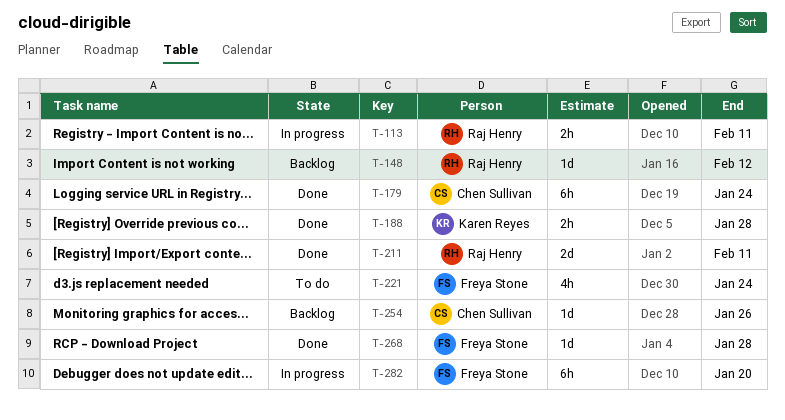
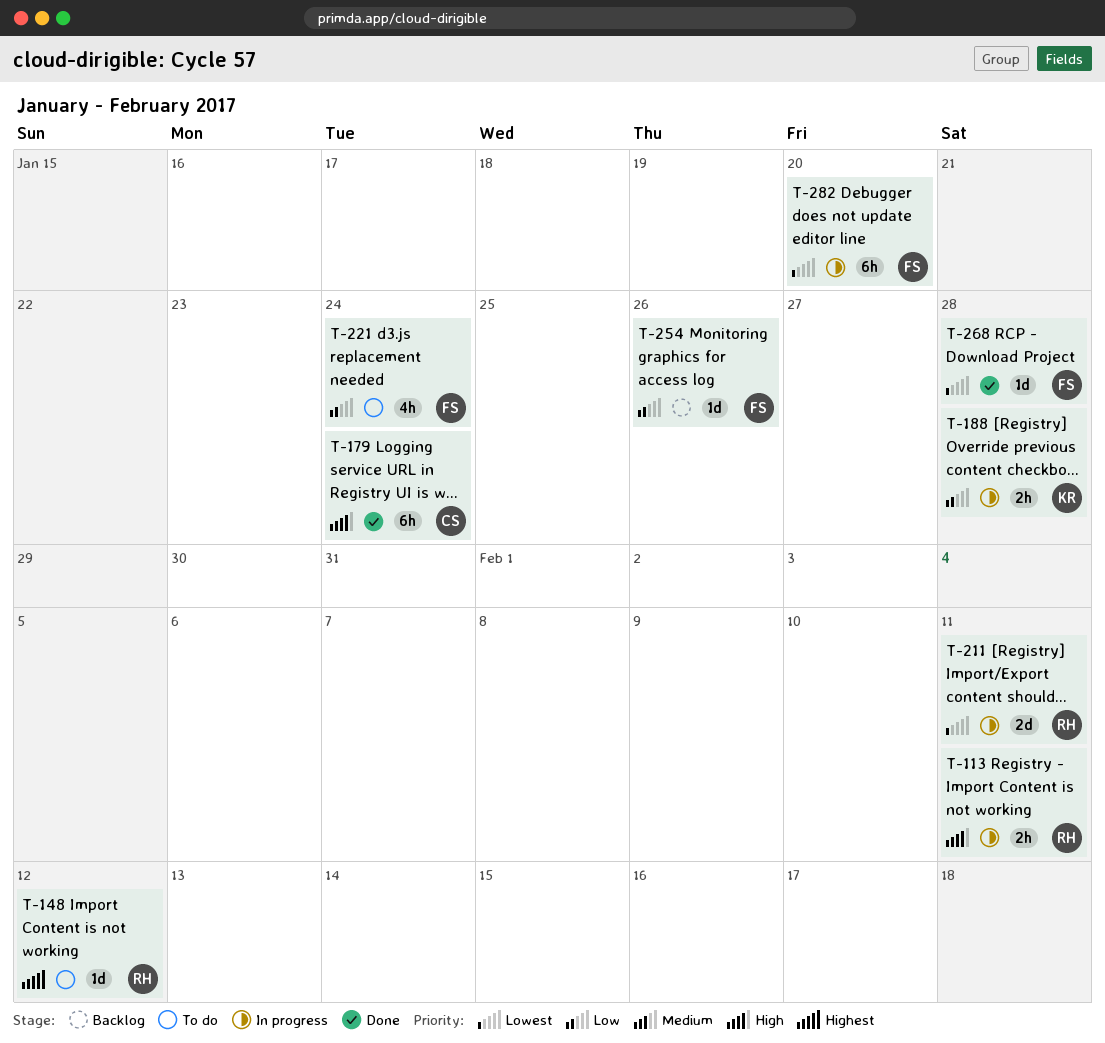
T-148, status: Backlog -> To do
T-188, status: Done -> In progress
T-211, status: Done -> In progress
T-254, owner: Chen Sullivan -> Freya Stone

